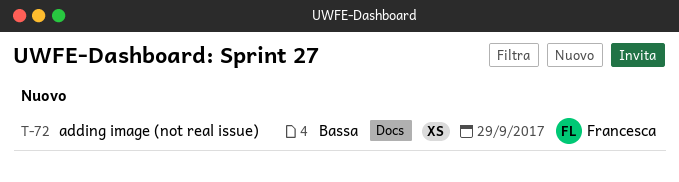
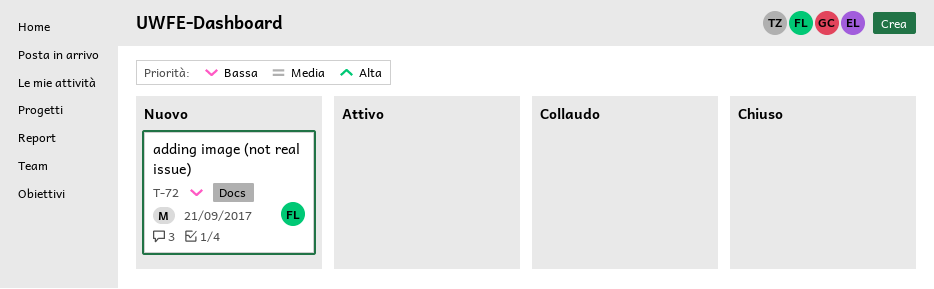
T-72, estimate: XS -> M
T-72, due: Sep 29 -> Sep 21

